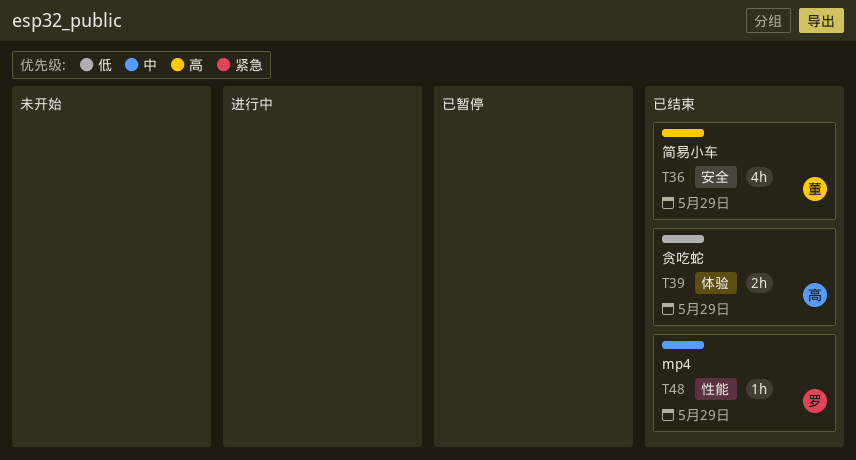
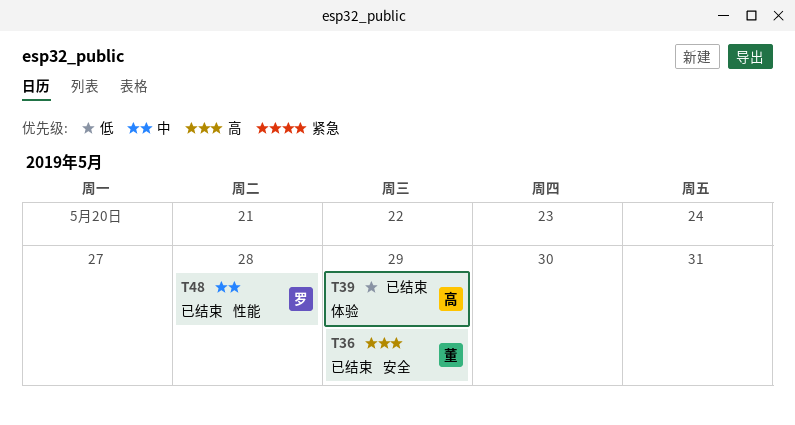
T48, due: May 29 -> May 28

